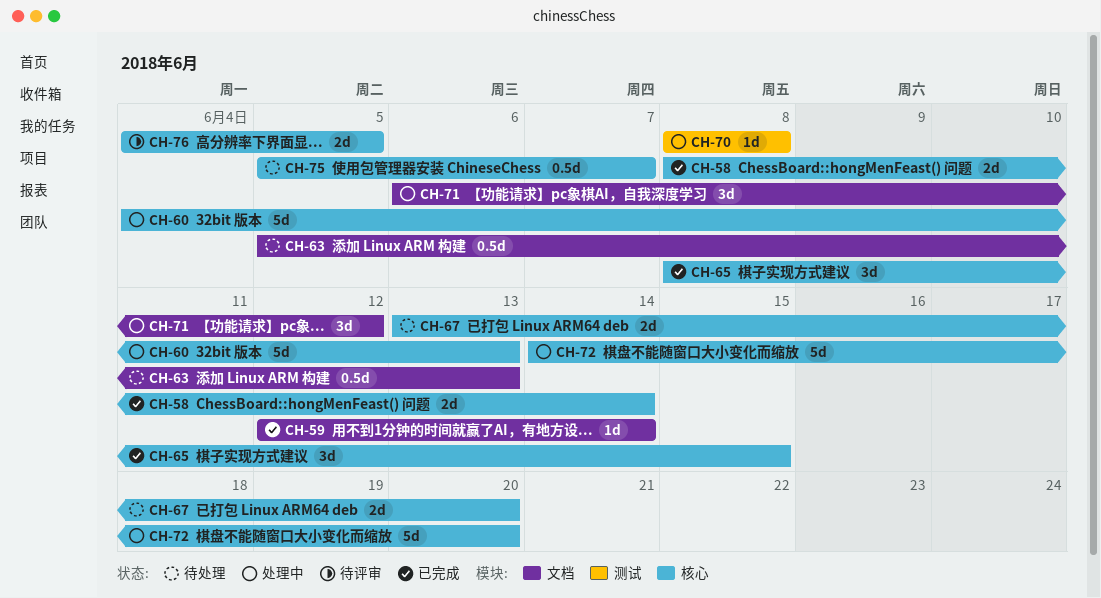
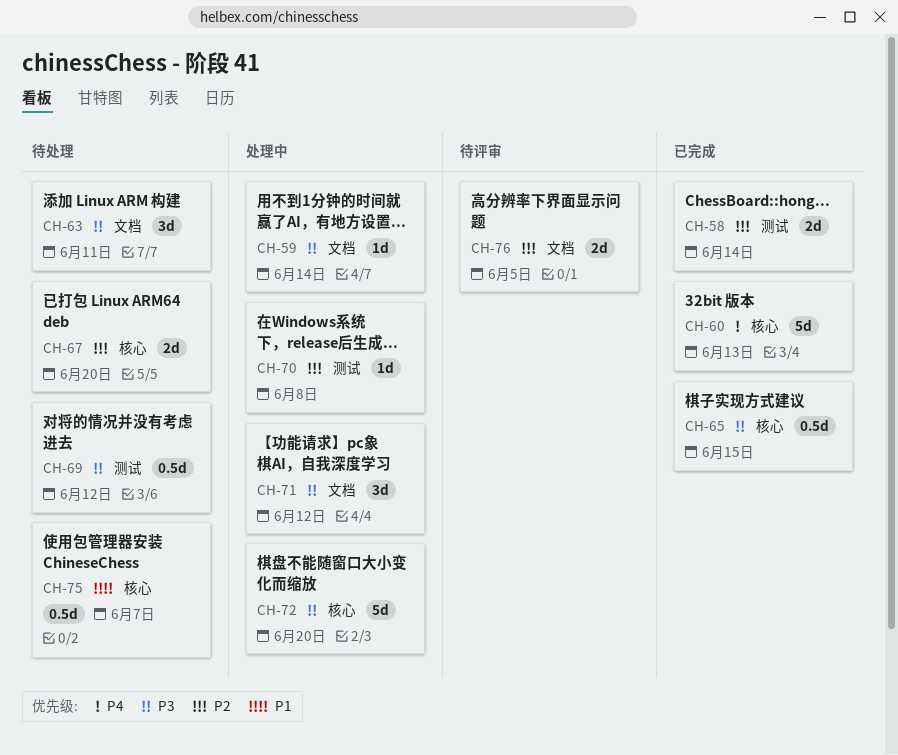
CH-58, label: 核心 -> 测试
CH-59, status: 已完成 -> 处理中
CH-60, status: 处理中 -> 已完成
CH-63, estimate: 0.5d -> 3d
CH-63, due: Jun 13 -> Jun 11
CH-65, estimate: 3d -> 0.5d
CH-69: none -> present
CH-76, label: 核心 -> 文档

